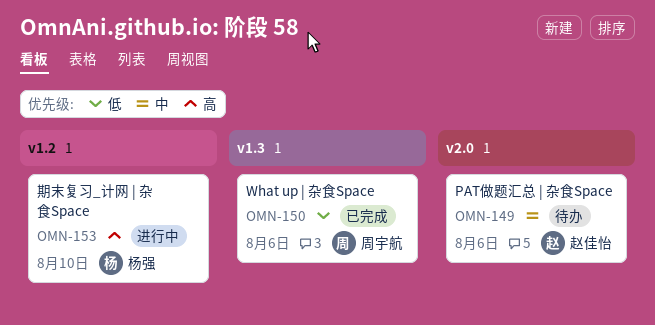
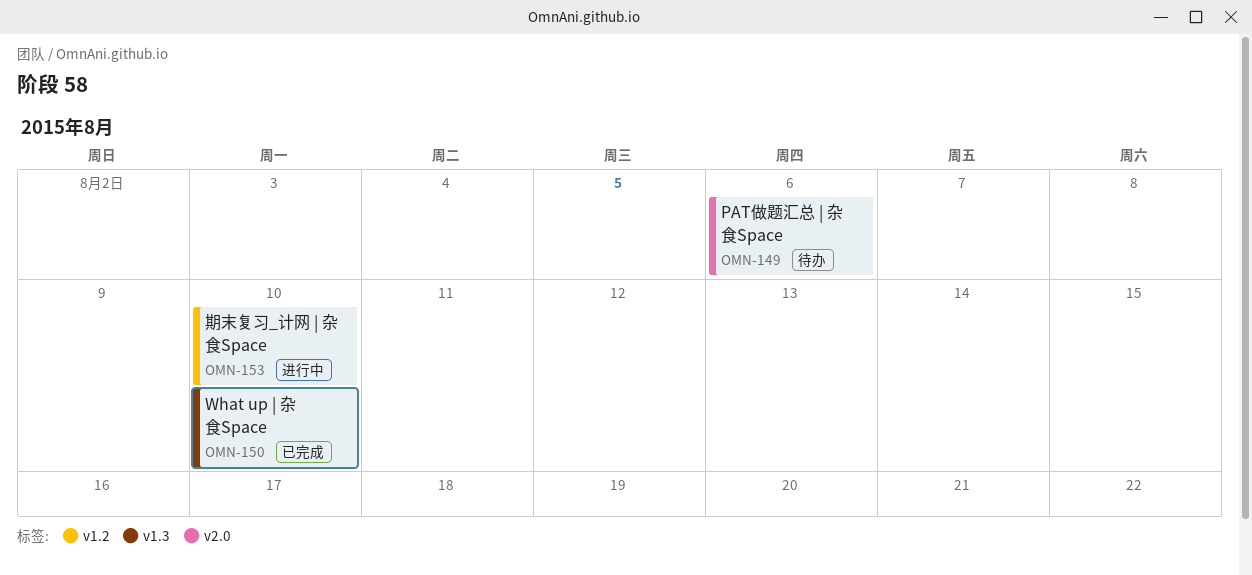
OMN-150, due: Aug 6 -> Aug 10

